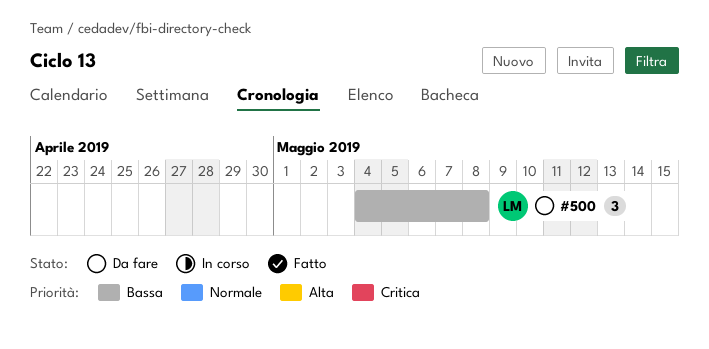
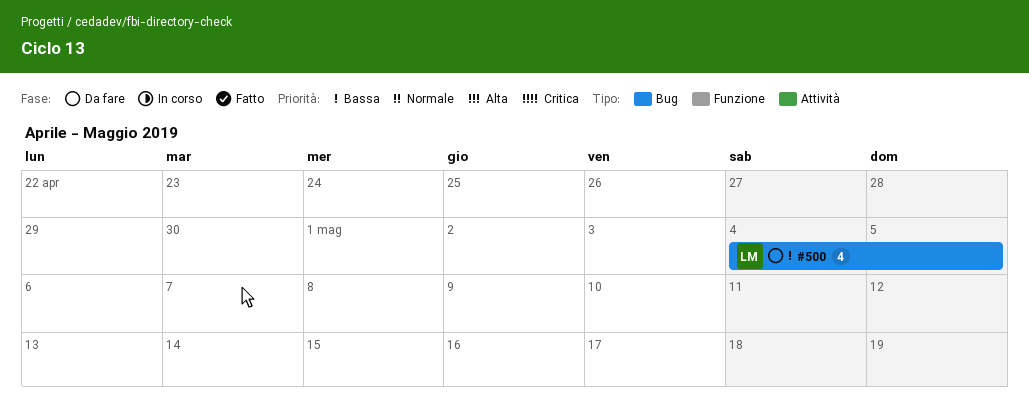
#500, estimate: 3 -> 4
#500, due: May 8 -> May 5

